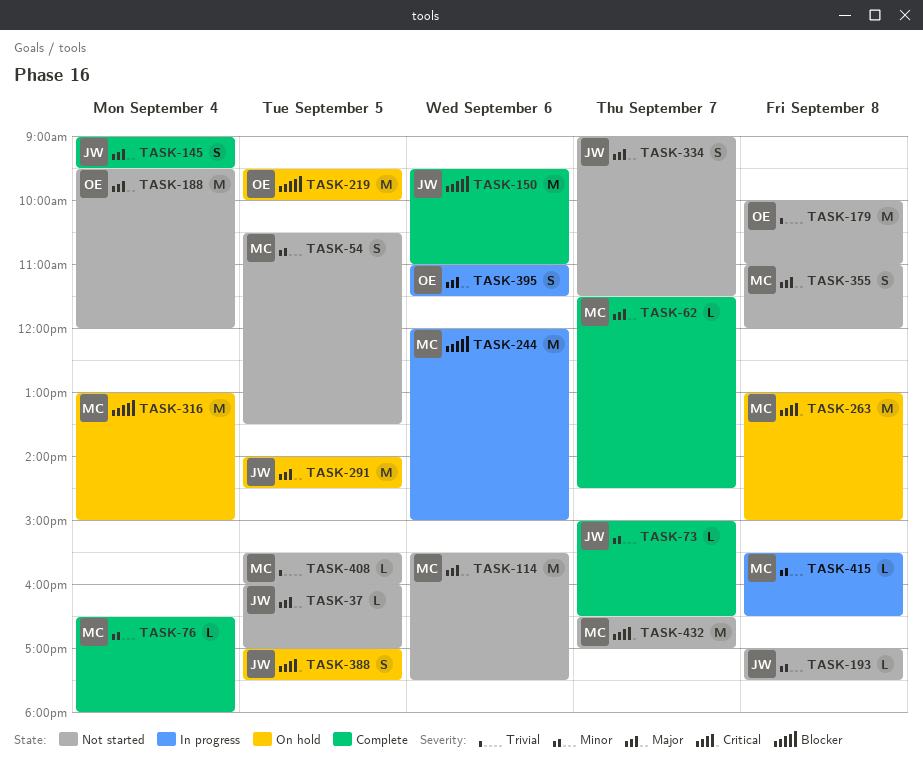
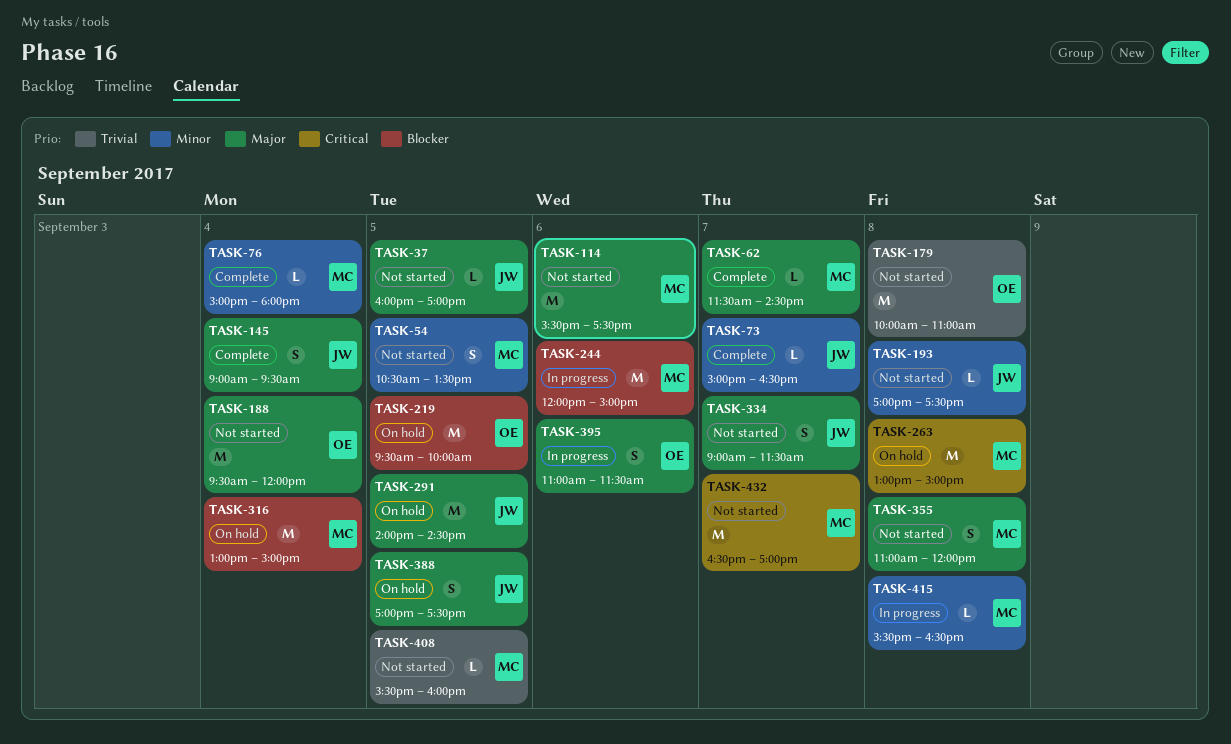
TASK-76, begins: 16:30 -> 15:00
TASK-150: present -> none
TASK-388, priority: Critical -> Major

